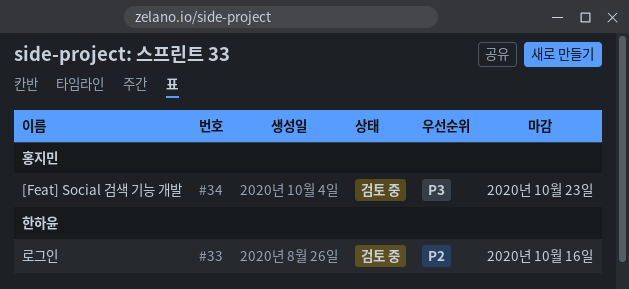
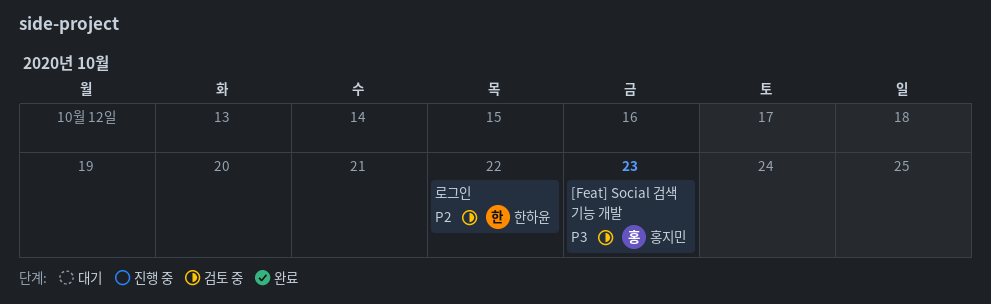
로그인, due: Oct 16 -> Oct 22

